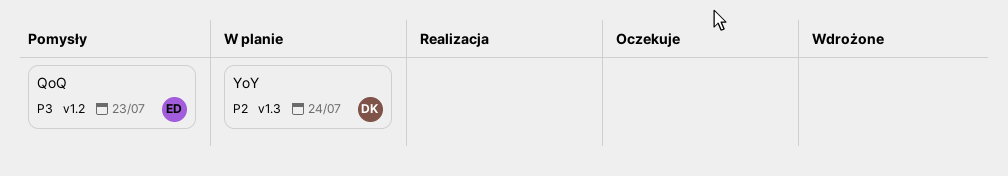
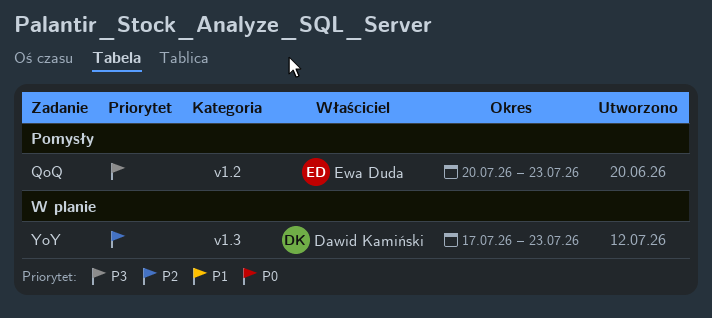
YoY, due: Jul 24 -> Jul 23

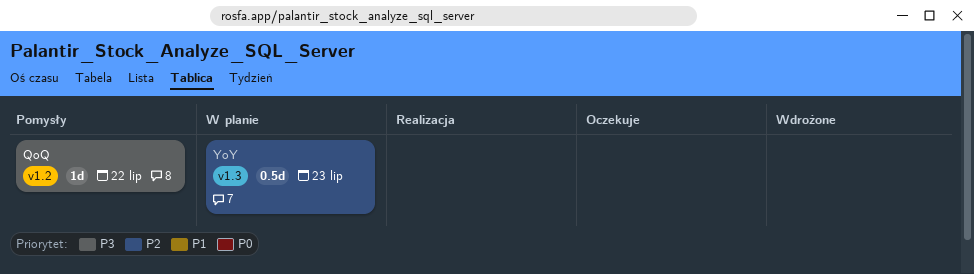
QoQ, due: Jul 23 -> Jul 22

